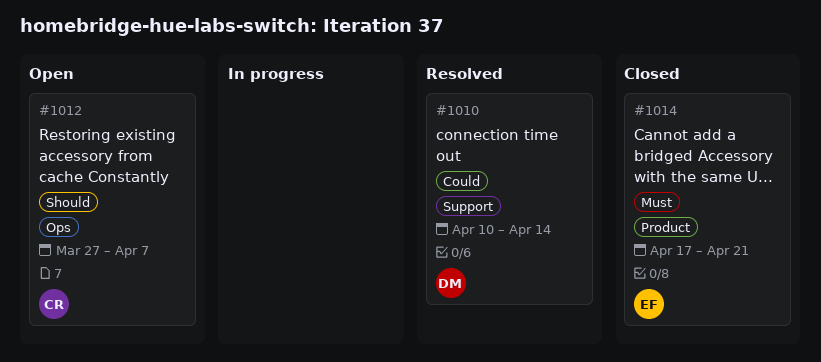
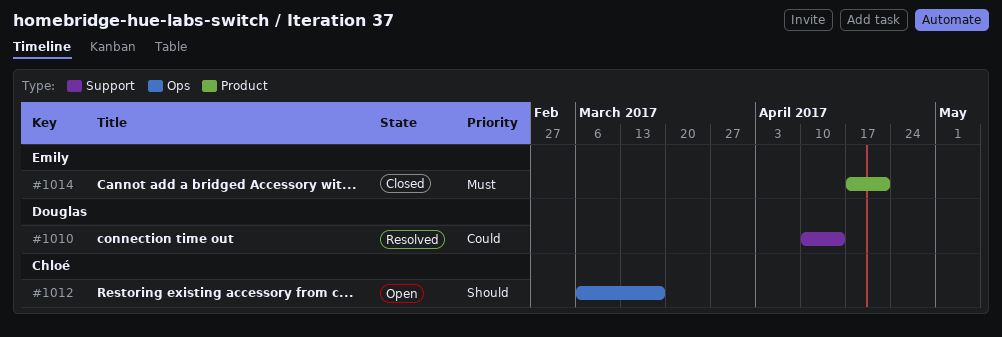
#1012, start: Mar 27 -> Mar 6
#1012, due: Apr 7 -> Mar 17

